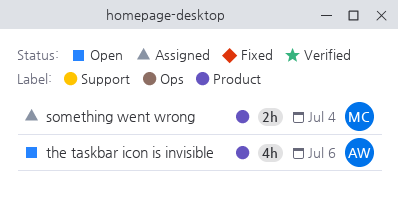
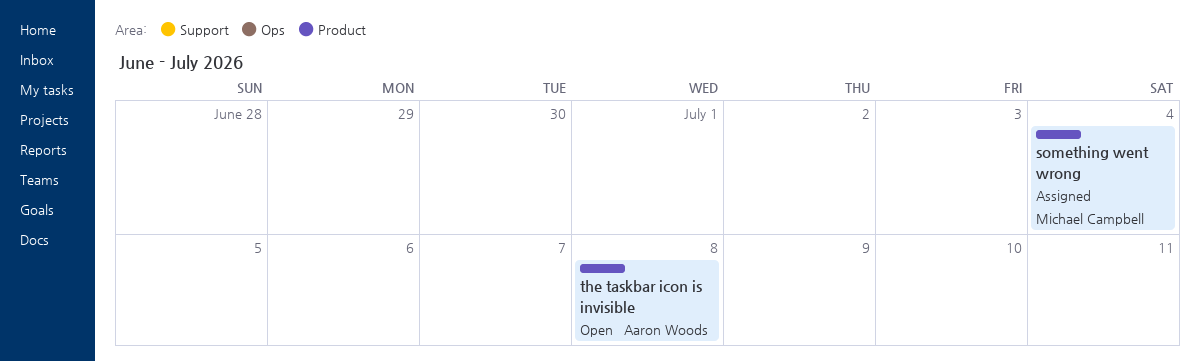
the taskbar icon is invisible, due: Jul 6 -> Jul 8

